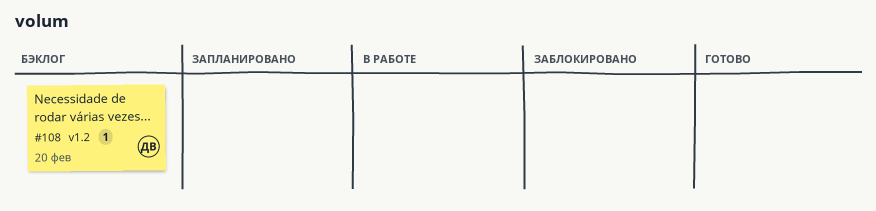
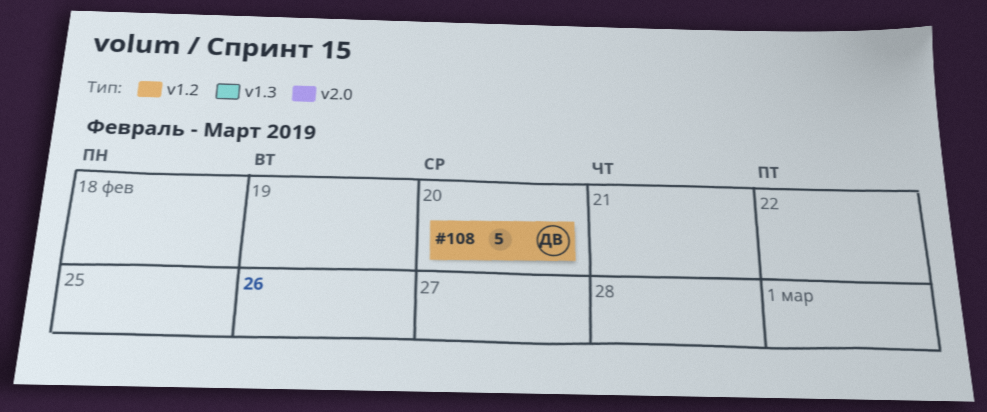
#108, estimate: 1 -> 5

